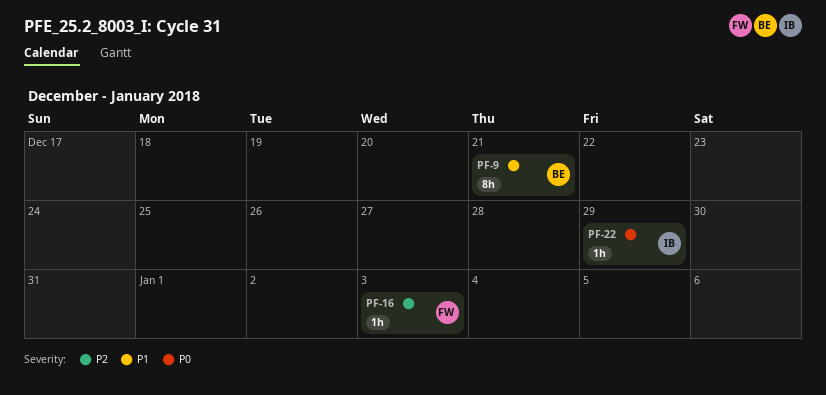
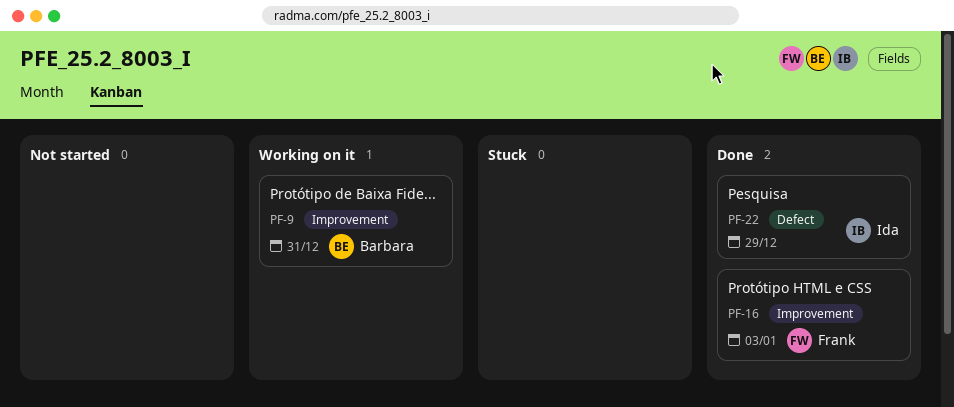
PF-9, due: Dec 21 -> Dec 31

